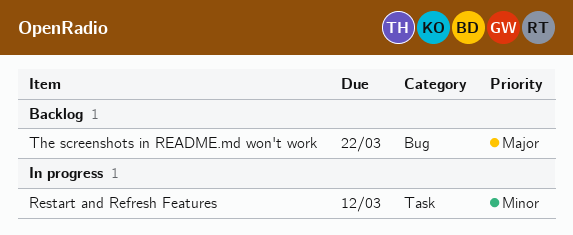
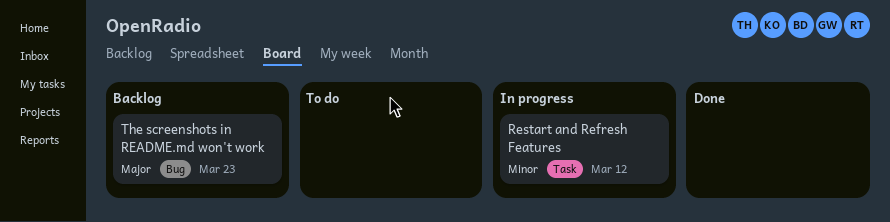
The screenshots in README.md won't work, due: Mar 22 -> Mar 23

